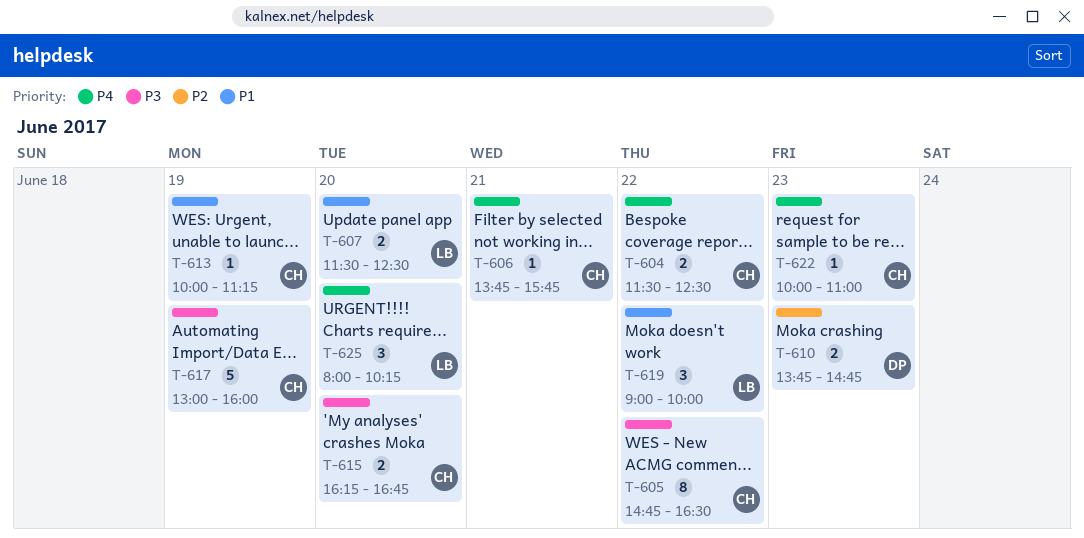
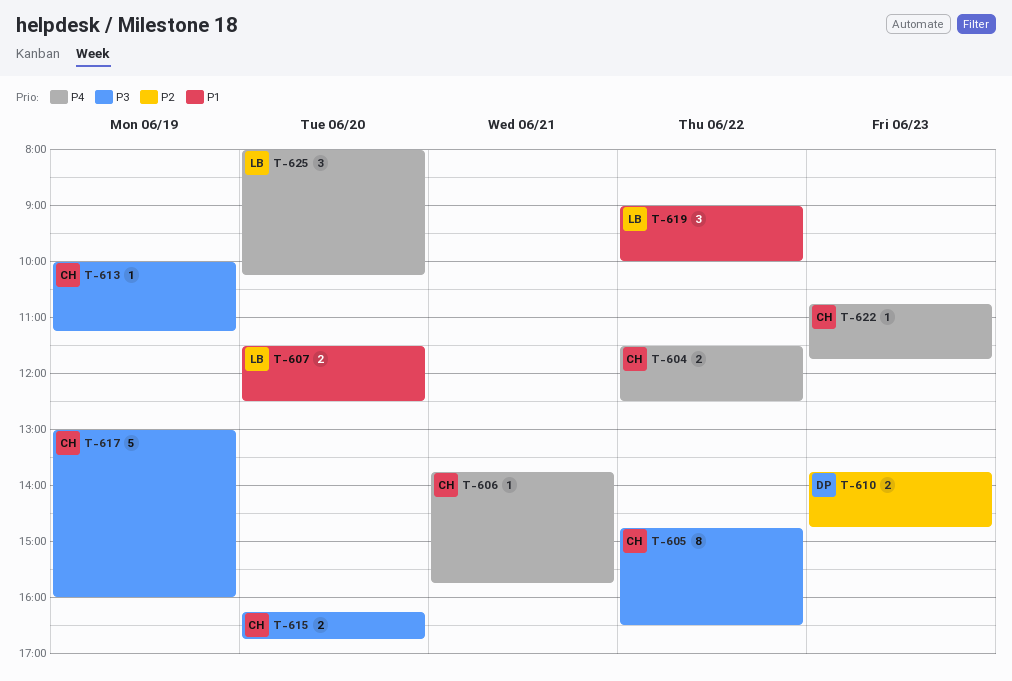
T-613, priority: P1 -> P3
T-622, begins: 10:00 -> 10:45
T-622, ends: 11:00 -> 11:45

